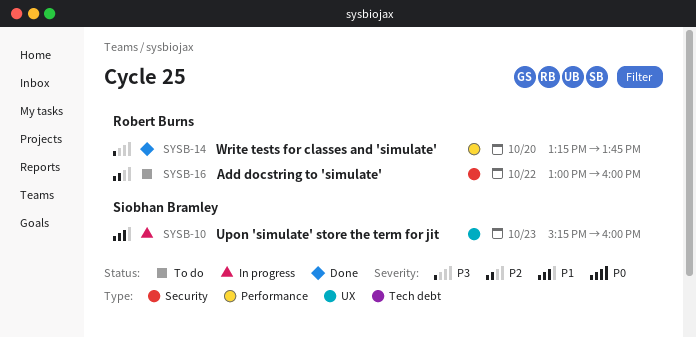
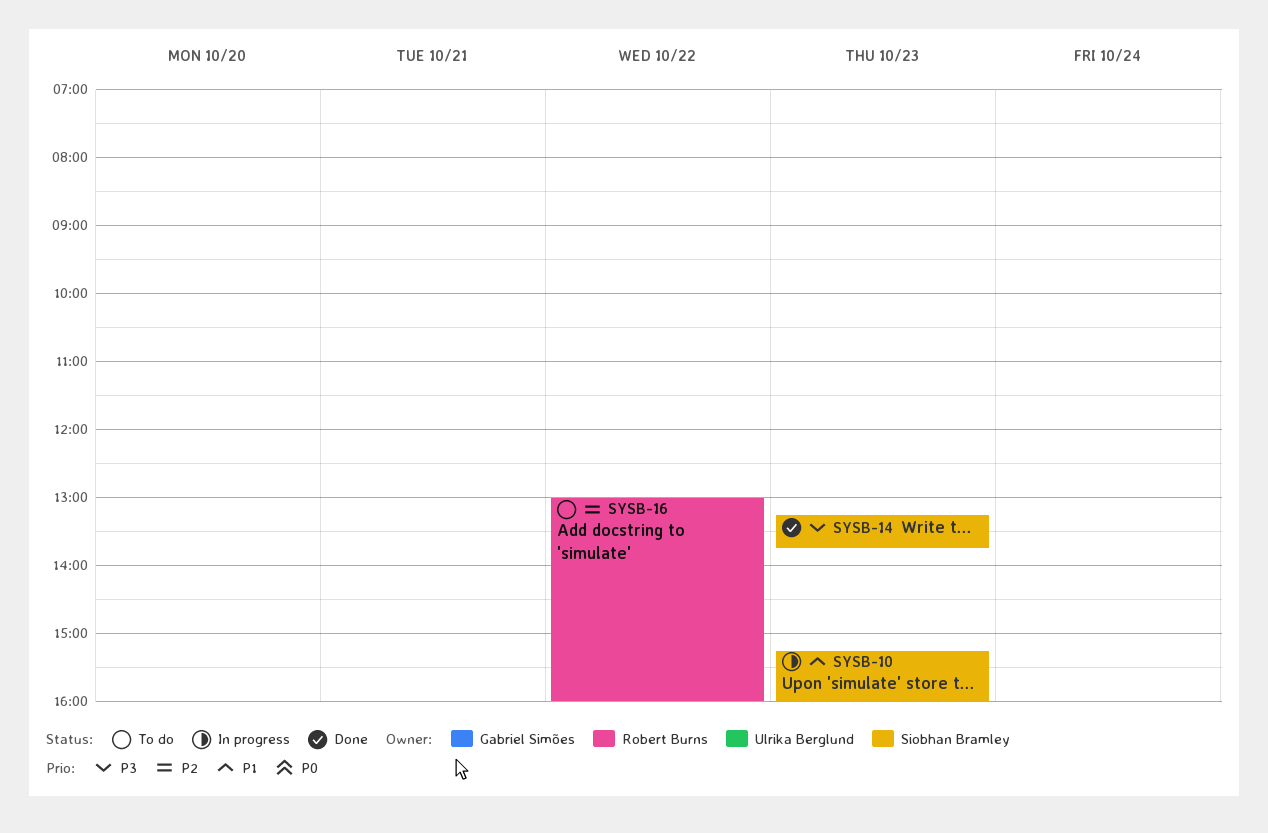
SYSB-14, owner: Robert Burns -> Siobhan Bramley
SYSB-14, day: Oct 20 -> Oct 23

